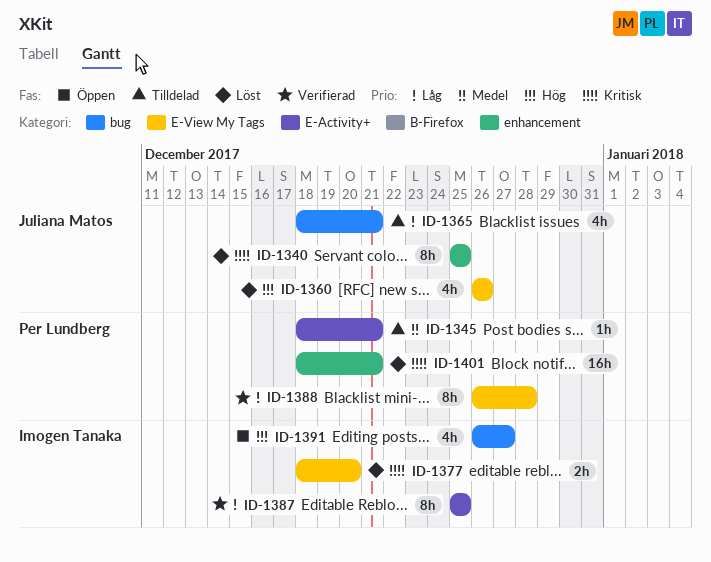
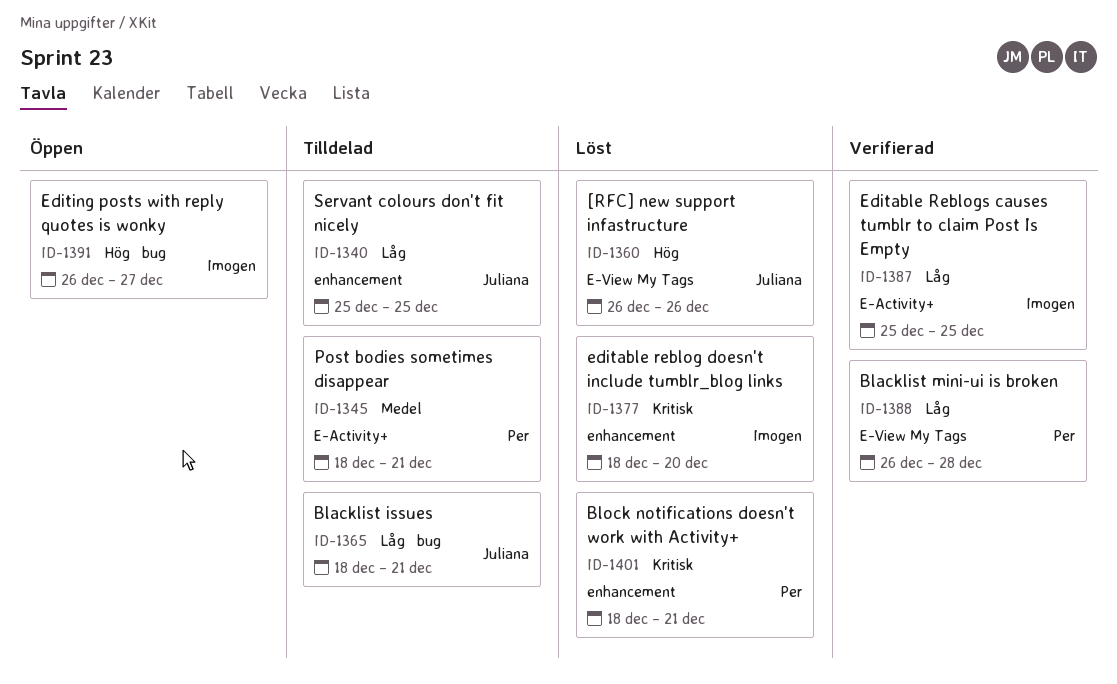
ID-1340, status: Löst -> Tilldelad
ID-1340, priority: Kritisk -> Låg
ID-1377, label: E-View My Tags -> enhancement

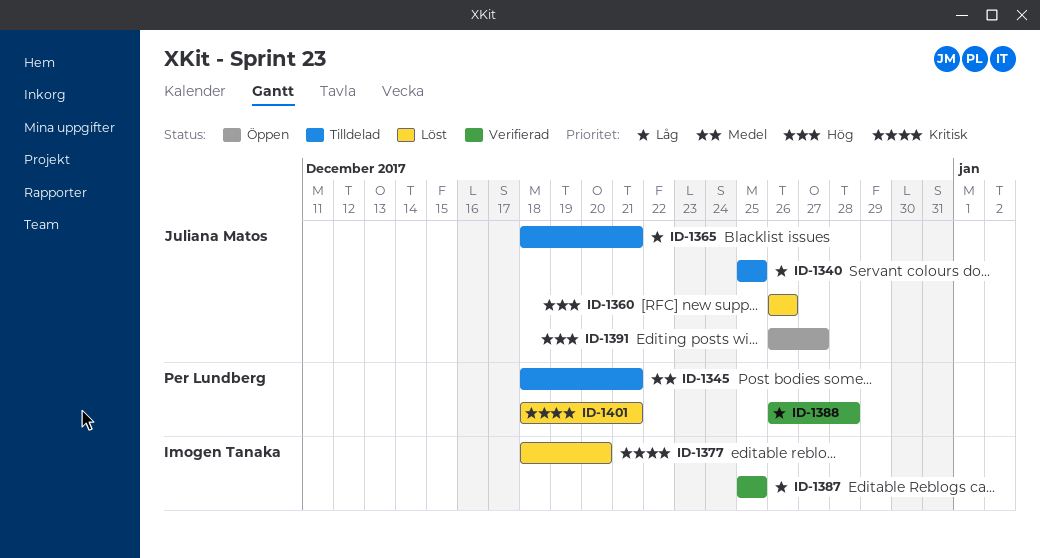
ID-1391, owner: Imogen Tanaka -> Juliana Matos

